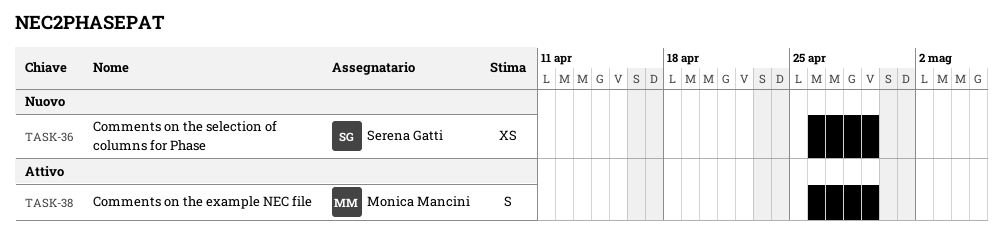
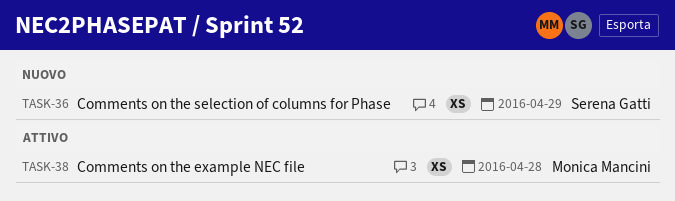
TASK-38, estimate: S -> XS
TASK-38, due: Apr 29 -> Apr 28

